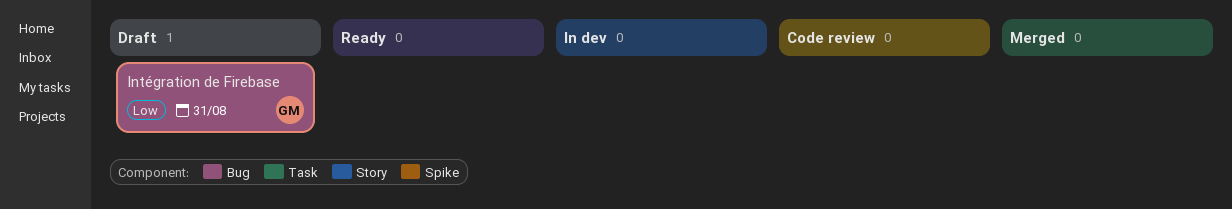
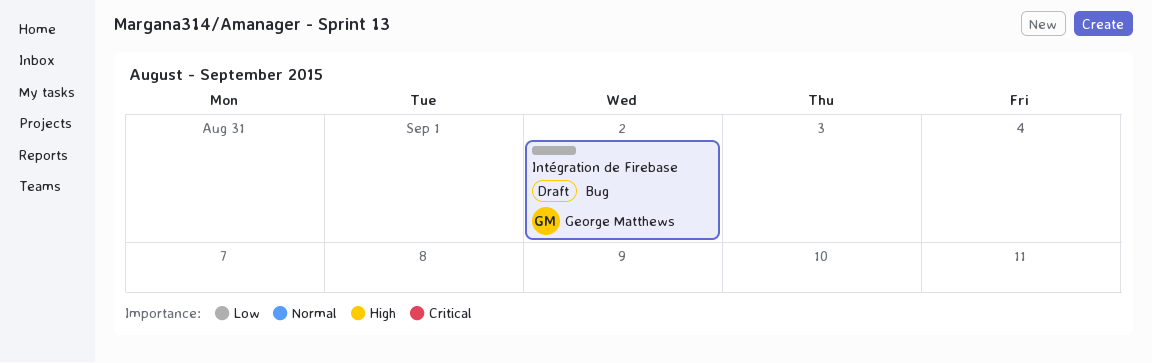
Intégration de Firebase, due: Aug 31 -> Sep 2

